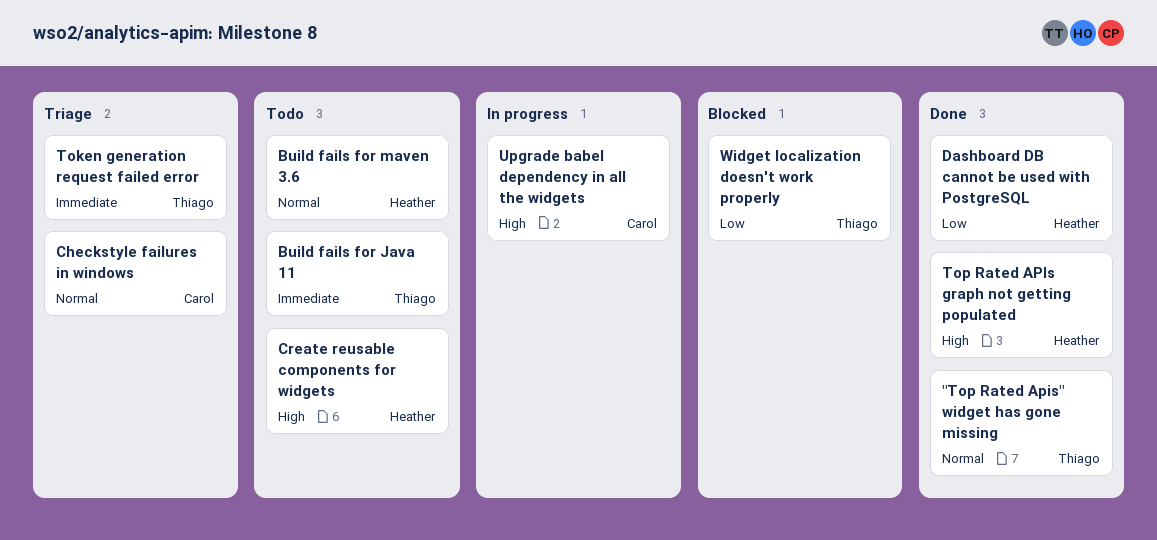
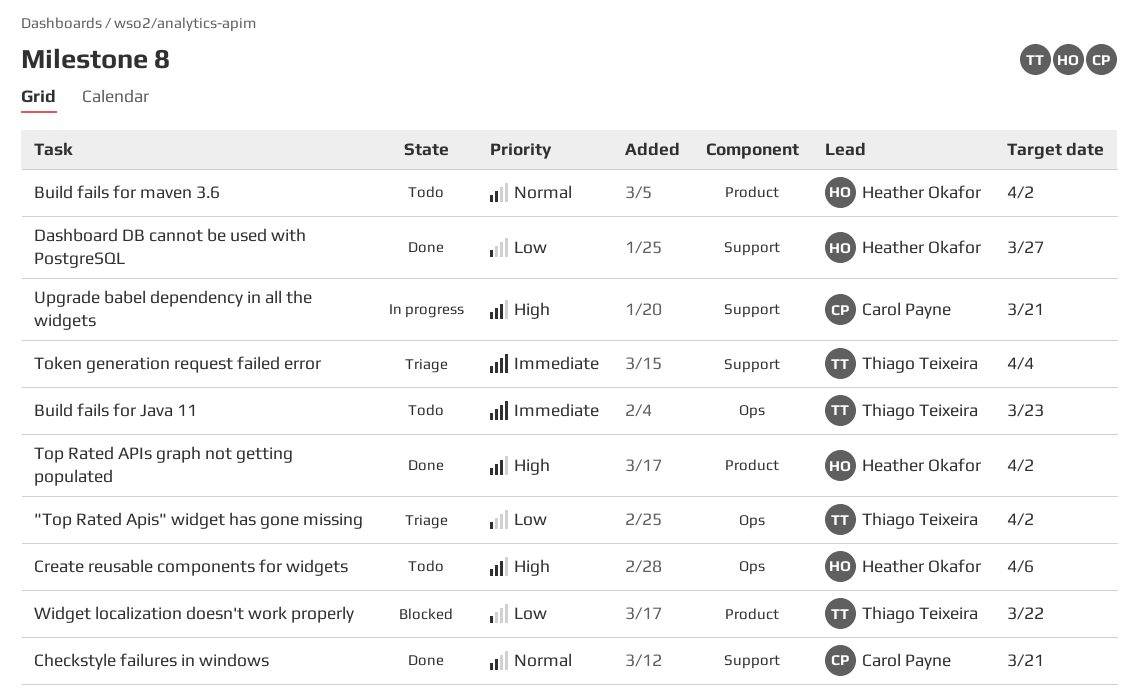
"Top Rated Apis" widget has gone missing, status: Done -> Triage
"Top Rated Apis" widget has gone missing, priority: Normal -> Low
Checkstyle failures in windows, status: Triage -> Done

